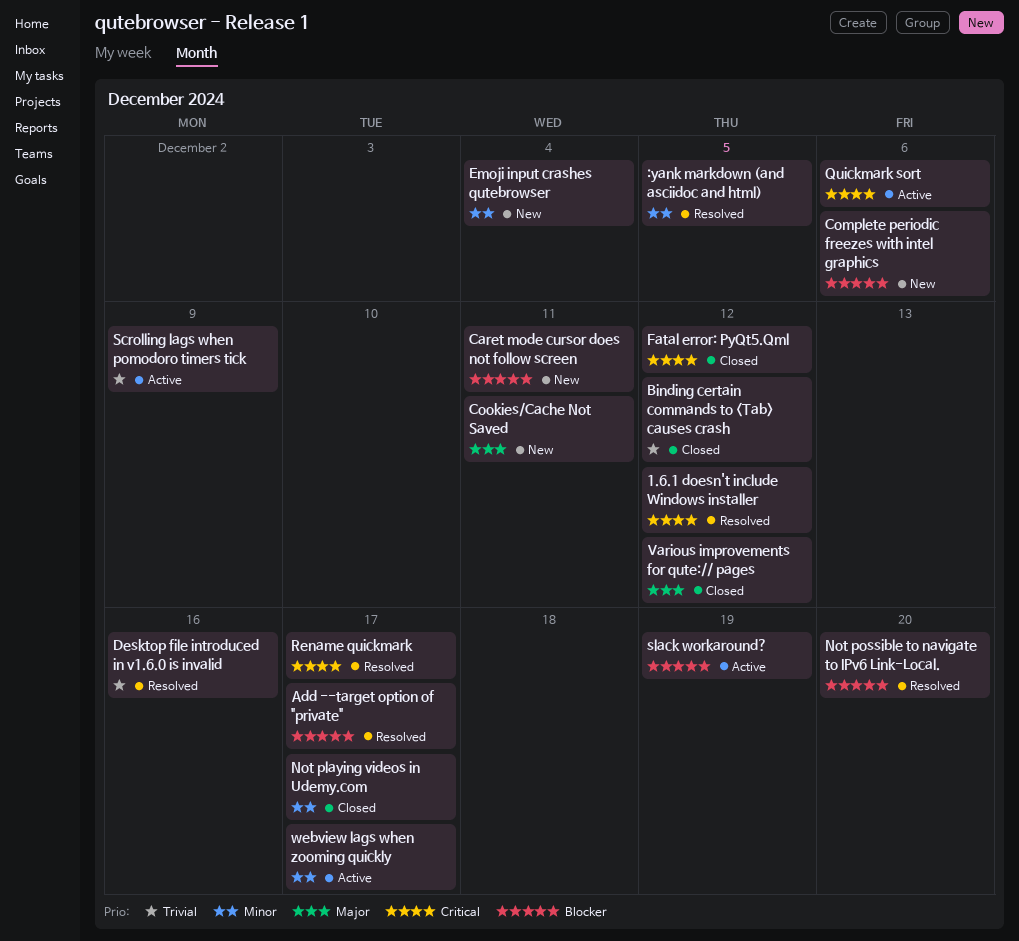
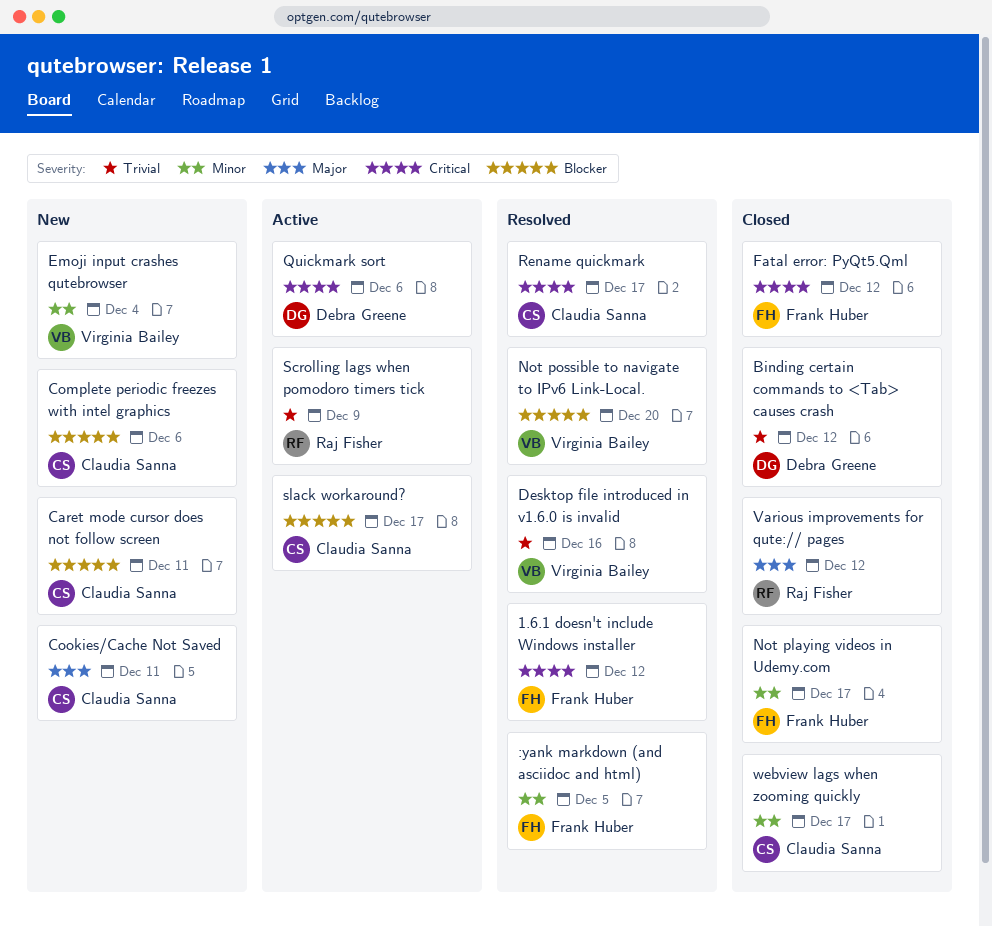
Add --target option of "private": present -> none
slack workaround?, due: Dec 19 -> Dec 17
webview lags when zooming quickly, status: Active -> Closed

